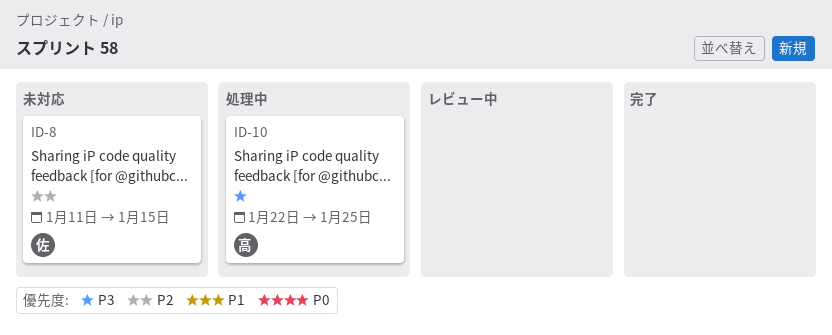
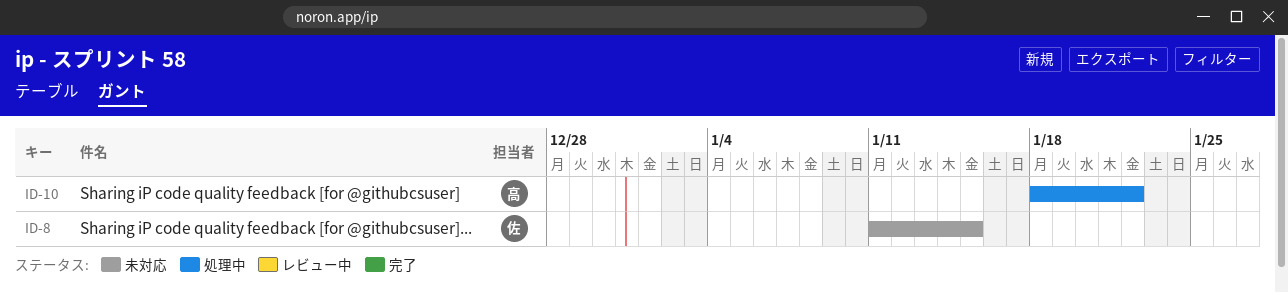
ID-10, start: Jan 22 -> Jan 18
ID-10, due: Jan 25 -> Jan 22

